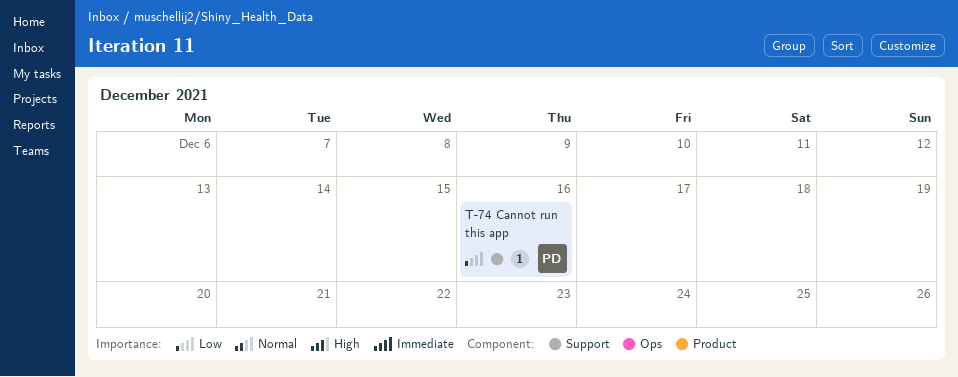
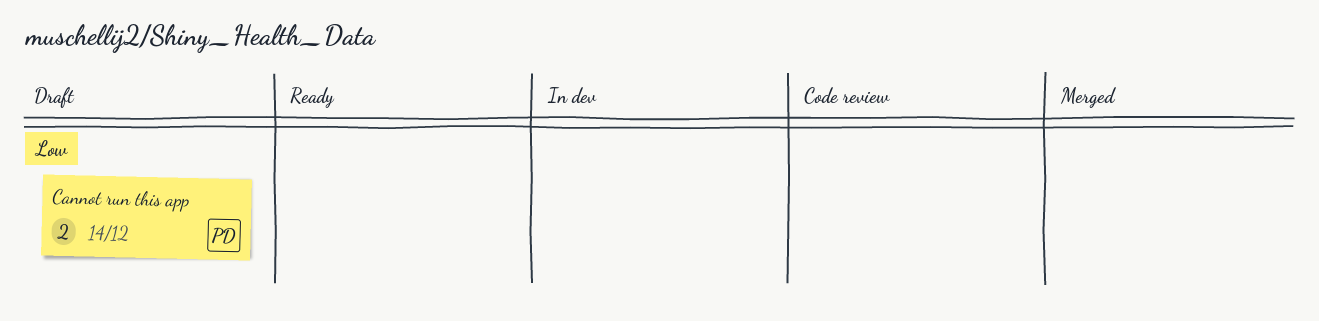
Cannot run this app, estimate: 1 -> 2
Cannot run this app, due: Dec 16 -> Dec 14

